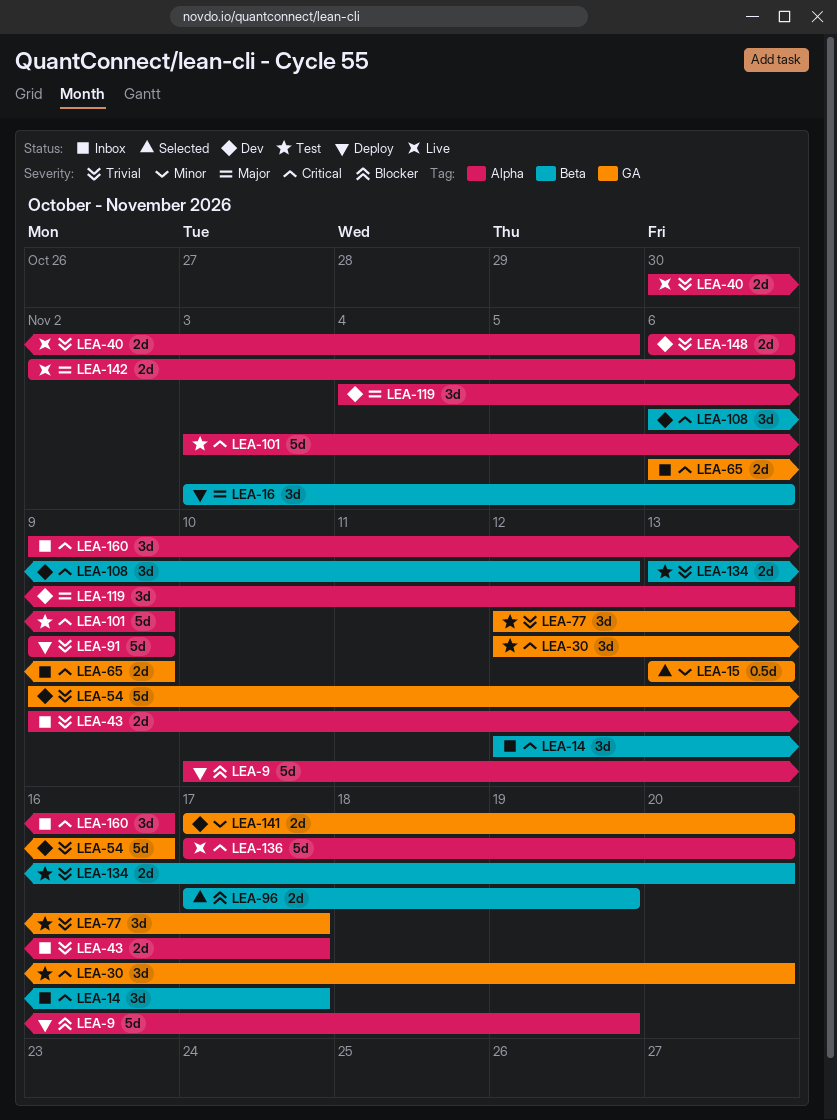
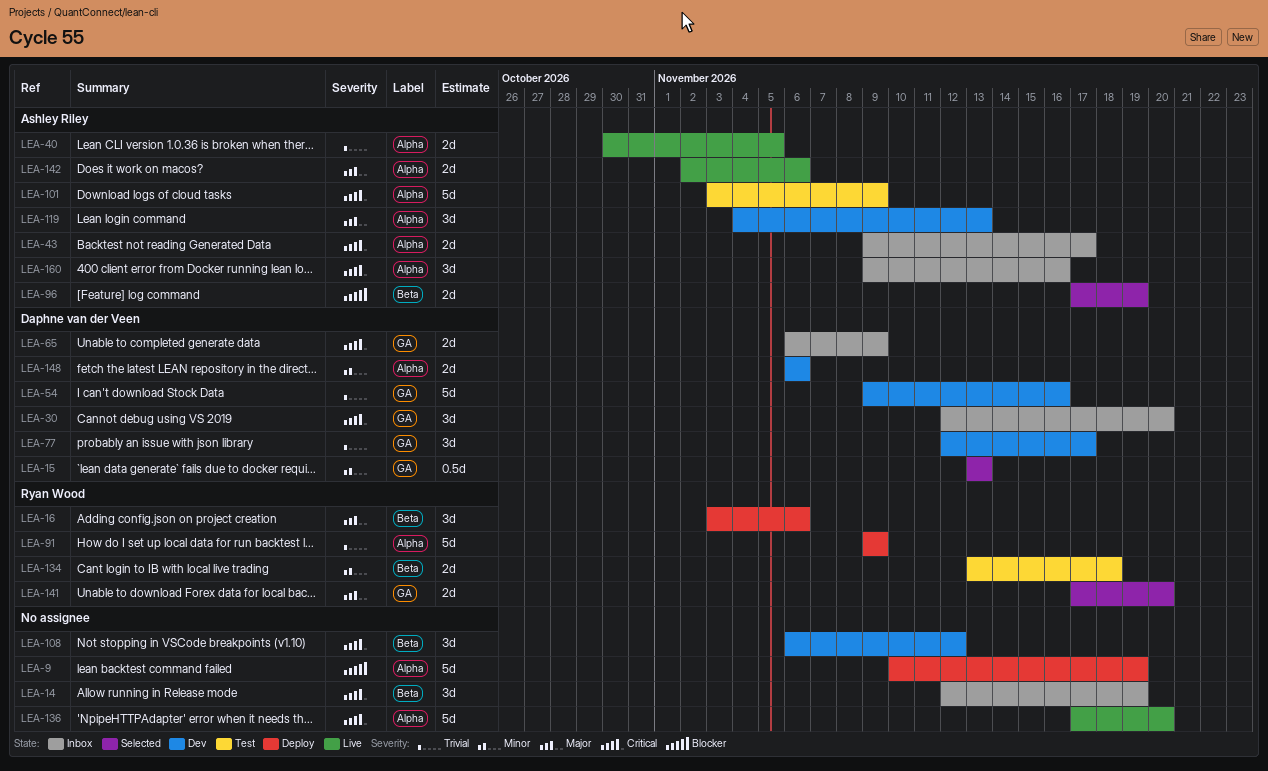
LEA-14, due: Nov 17 -> Nov 19
LEA-30, status: Test -> Inbox
LEA-43, priority: Trivial -> Critical
LEA-77, status: Test -> Dev
LEA-134, priority: Trivial -> Minor
LEA-134, due: Nov 20 -> Nov 18
LEA-141, status: Dev -> Selected
LEA-141, priority: Minor -> Major
LEA-148, priority: Trivial -> Minor

